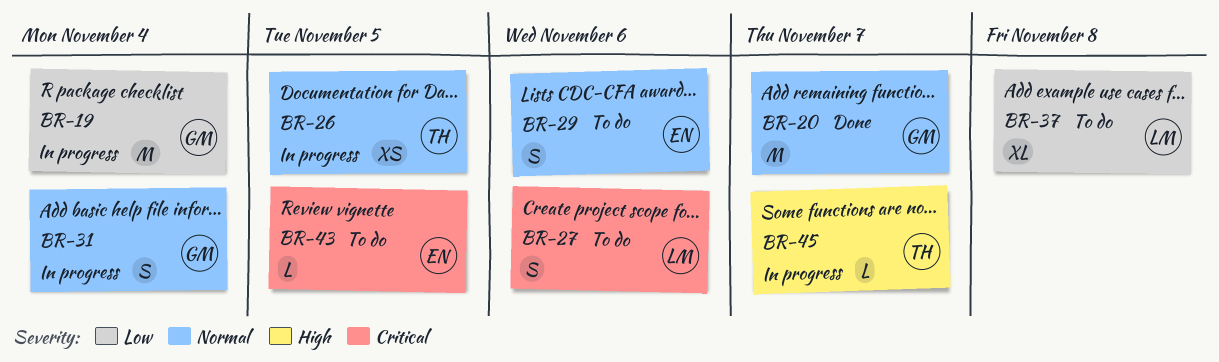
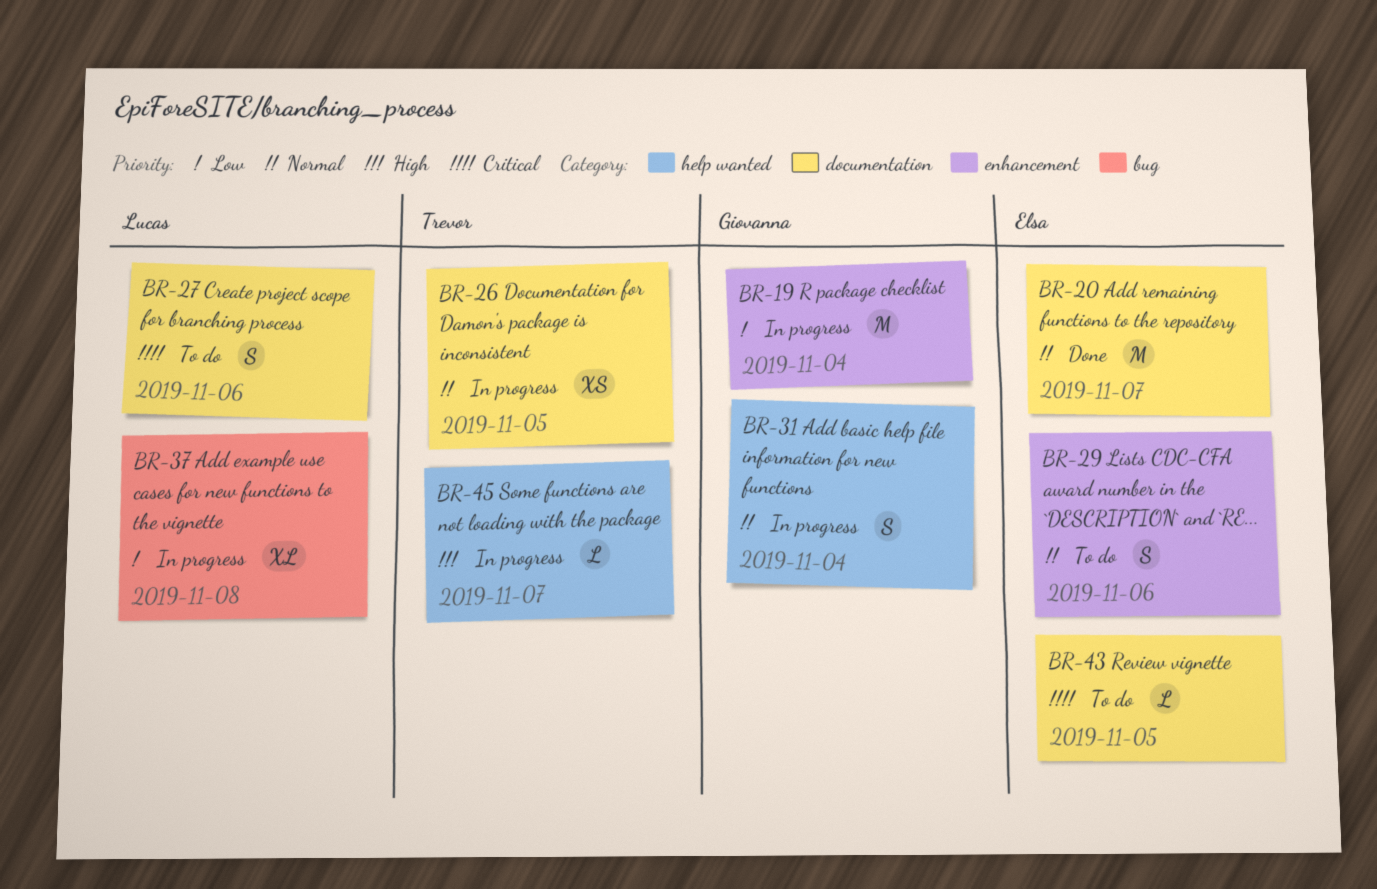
BR-20, owner: Giovanna -> Elsa
BR-37, status: To do -> In progress

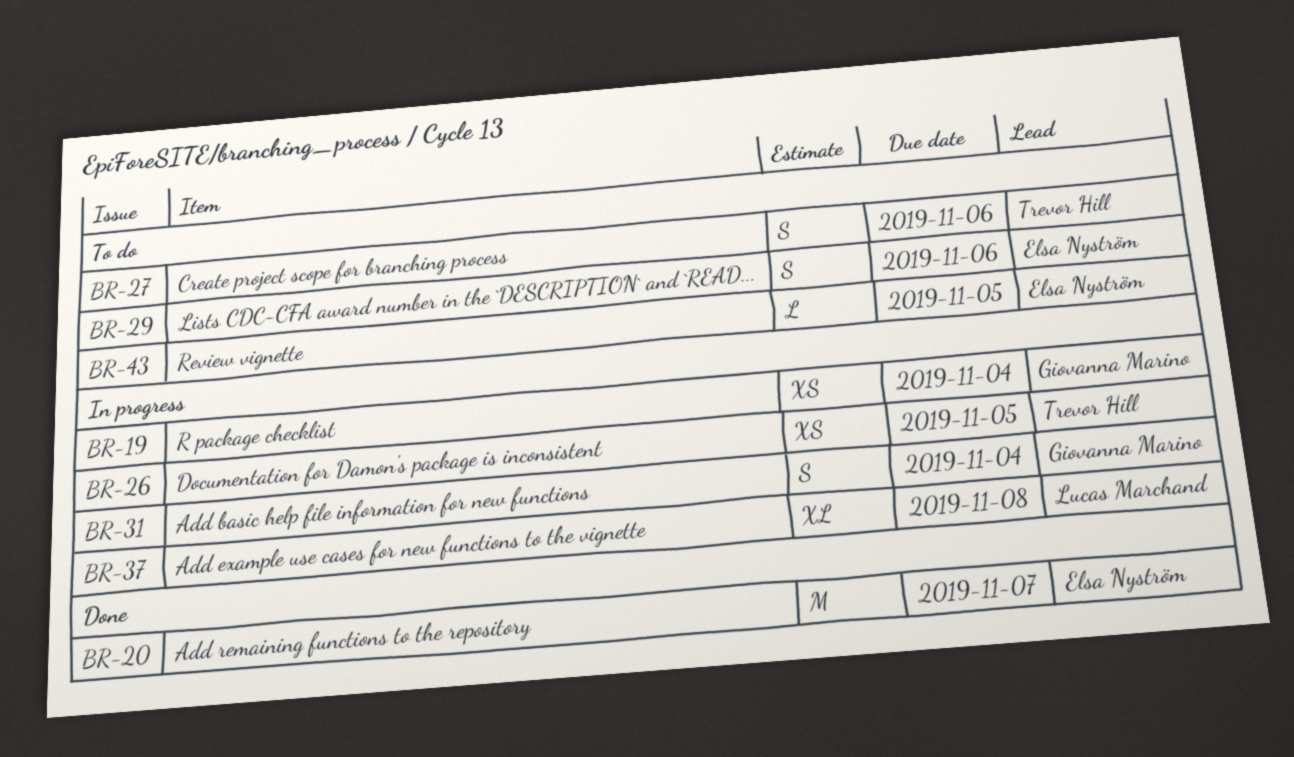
BR-19, estimate: M -> XS
BR-27, owner: Lucas Marchand -> Trevor Hill
BR-45: present -> none

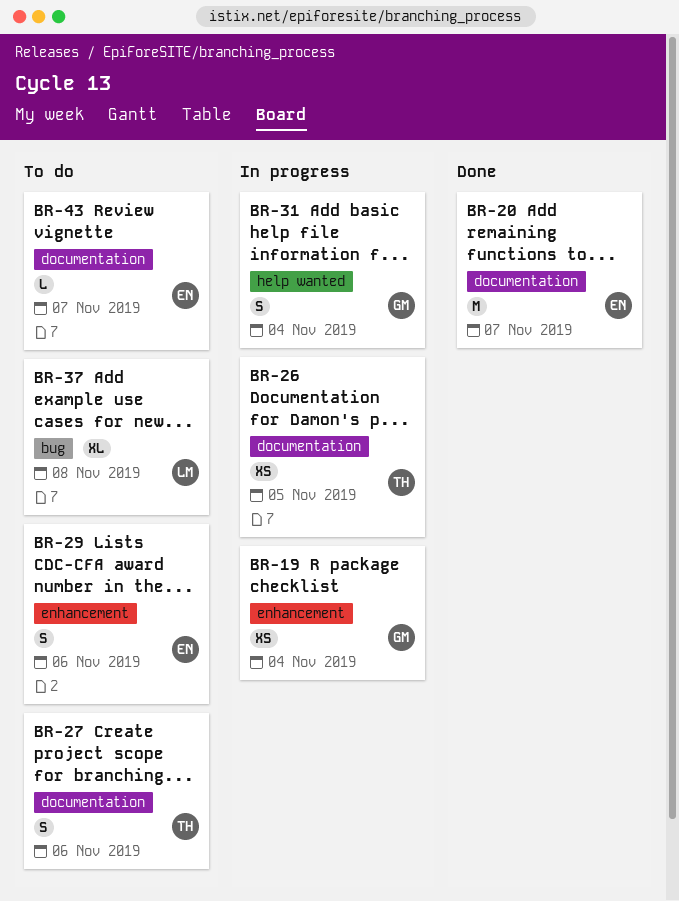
BR-37, status: In progress -> To do
BR-43, due: Nov 5 -> Nov 7

